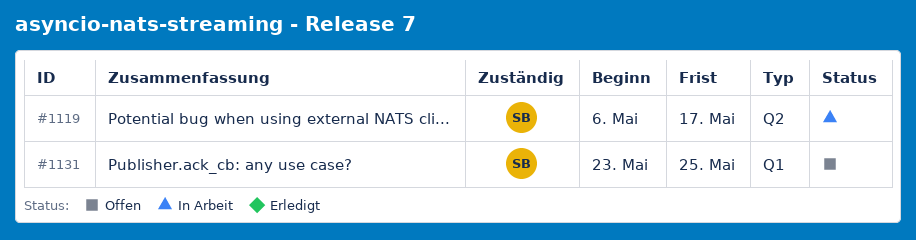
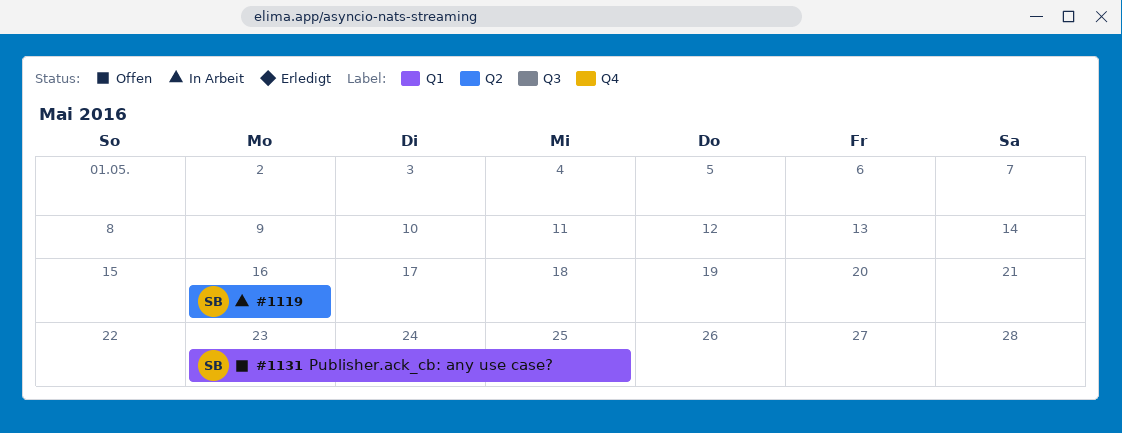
#1119, start: May 6 -> May 16
#1119, due: May 17 -> May 16

